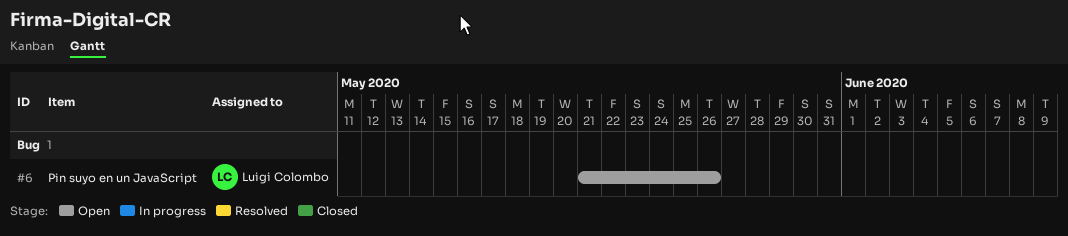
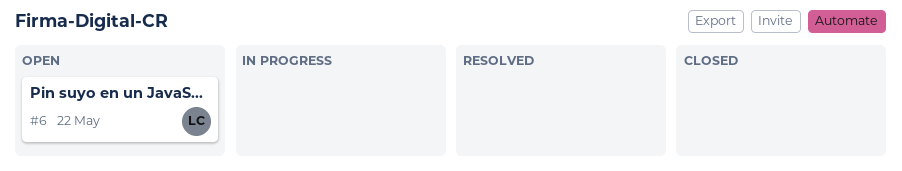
#6, due: May 26 -> May 22

